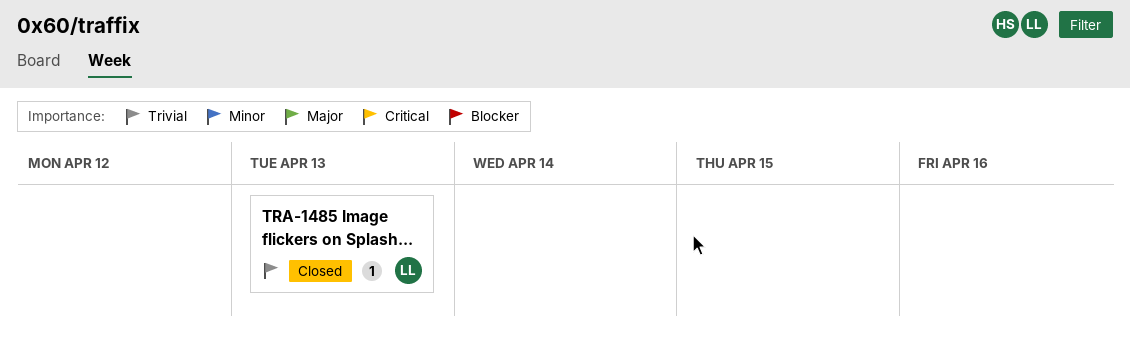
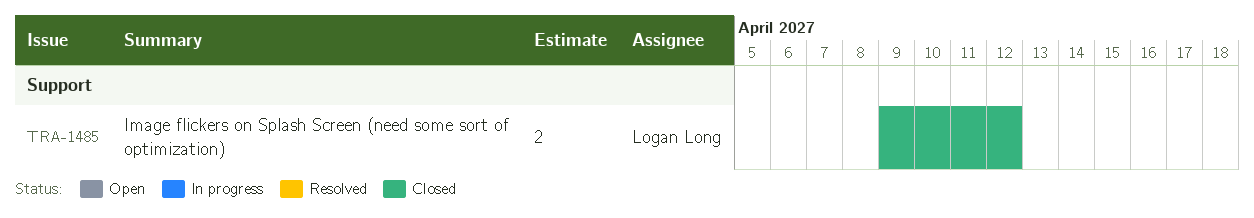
TRA-1485, estimate: 1 -> 2
TRA-1485, due: Apr 13 -> Apr 12

